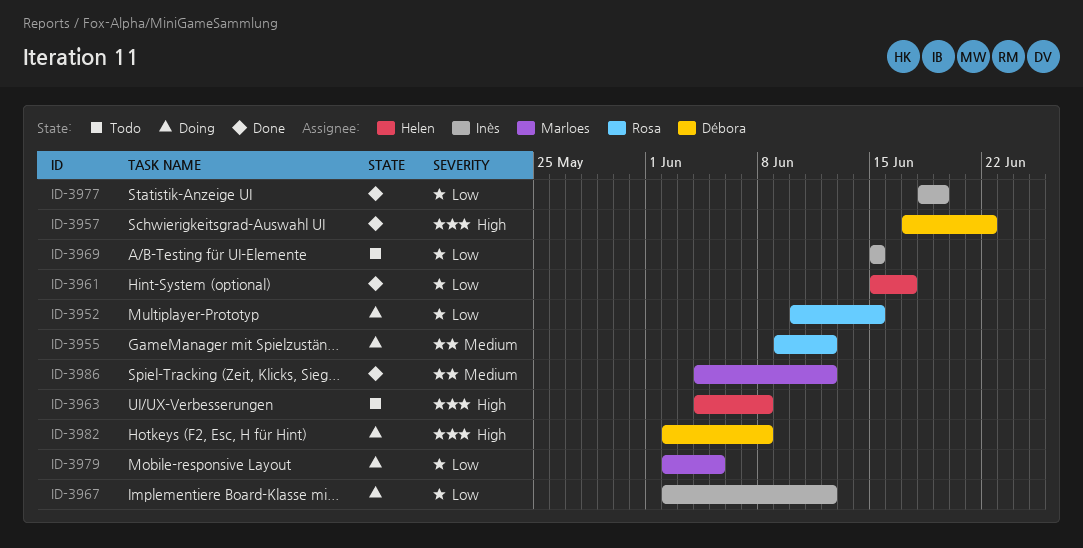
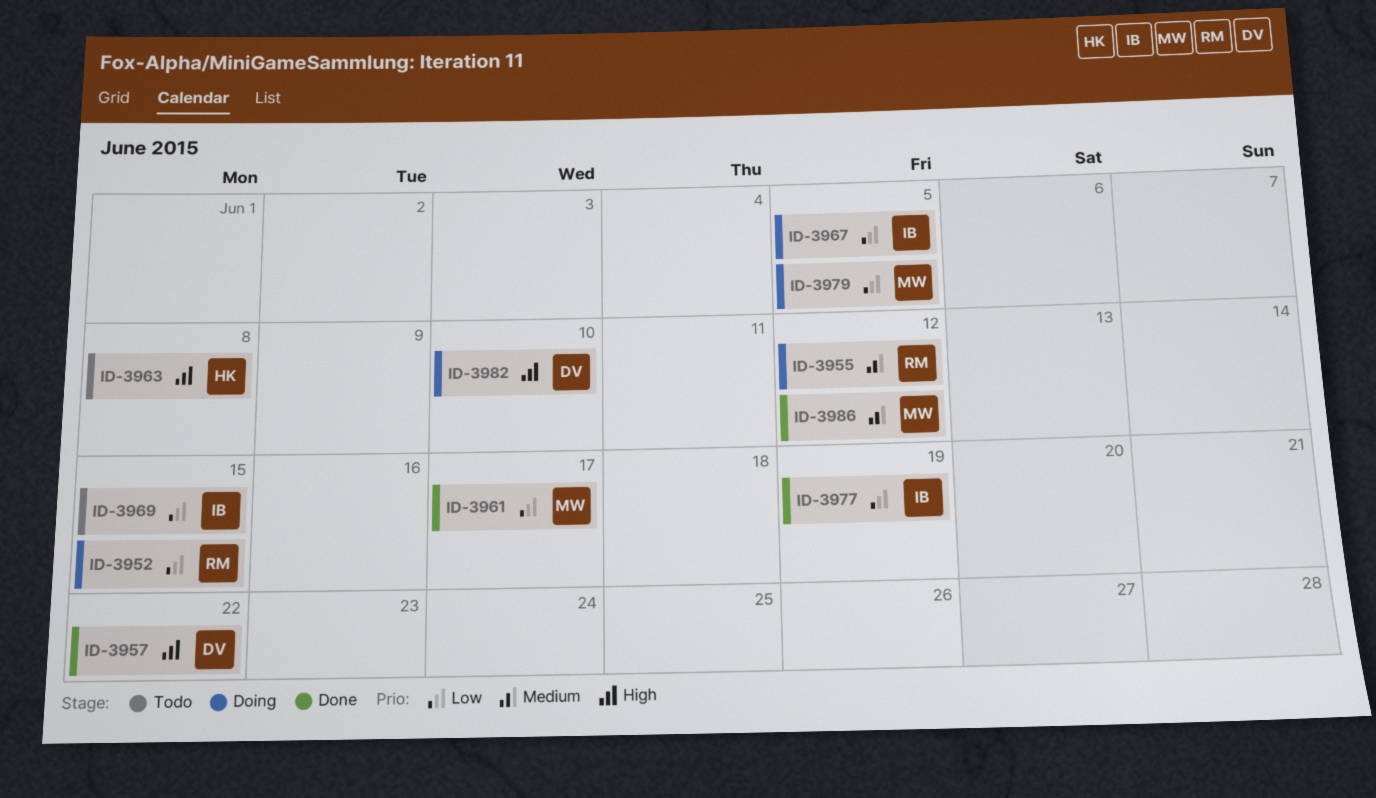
ID-3961, owner: Helen -> Marloes
ID-3967, due: Jun 12 -> Jun 5
ID-3982, due: Jun 8 -> Jun 10

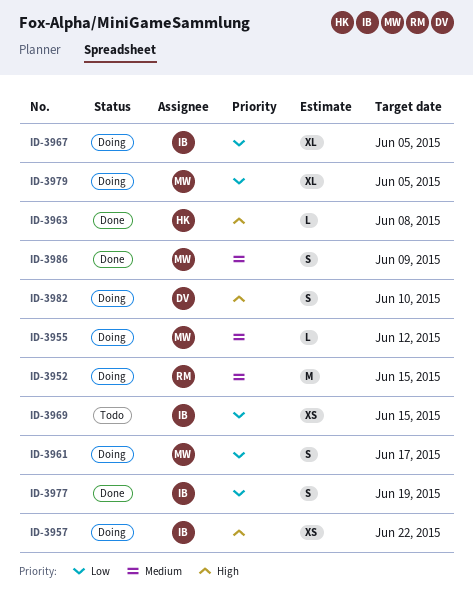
ID-3952, priority: Low -> Medium
ID-3955, owner: RM -> MW
ID-3957, status: Done -> Doing
ID-3957, owner: DV -> IB
ID-3961, status: Done -> Doing
ID-3963, status: Todo -> Done
ID-3986, due: Jun 12 -> Jun 9

